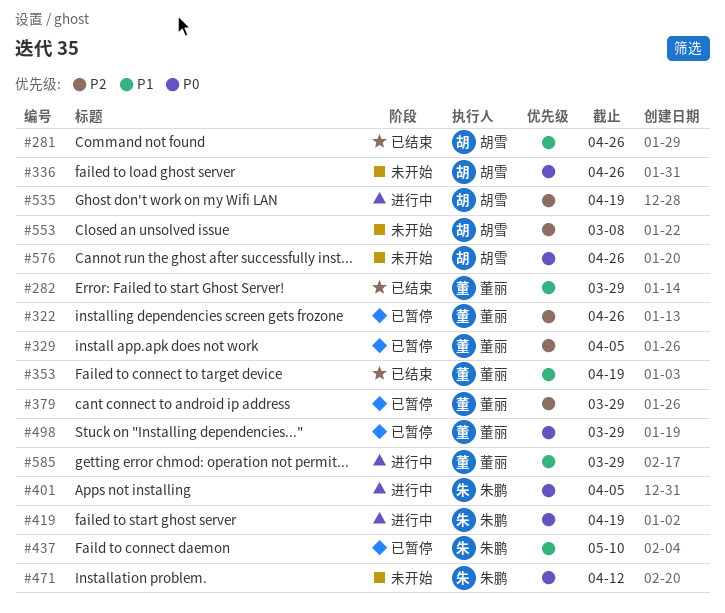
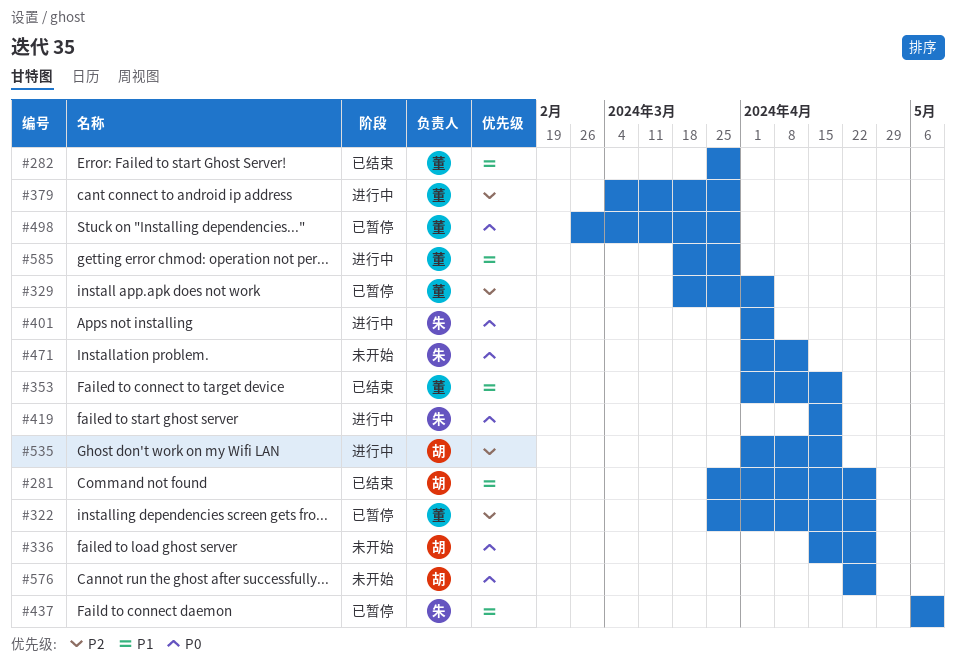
#379, status: 已暂停 -> 进行中
#553: present -> none

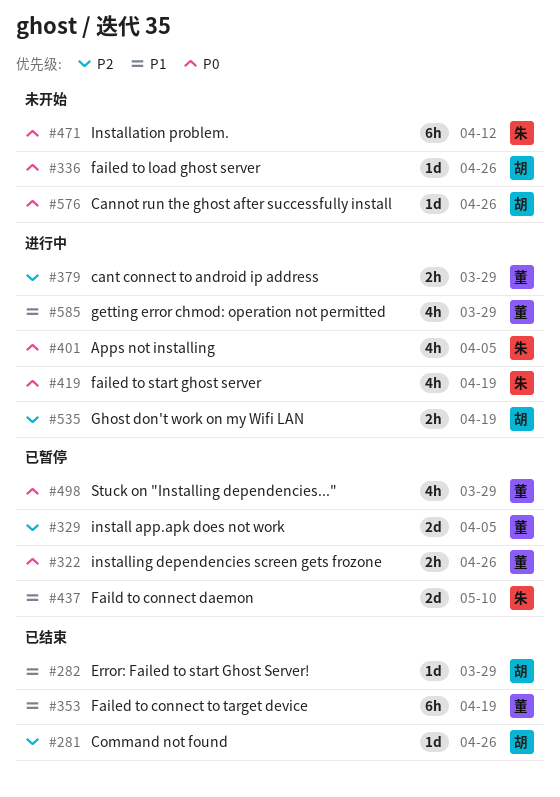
#281, priority: P1 -> P2
#282, owner: 董 -> 胡
#322, priority: P2 -> P0

